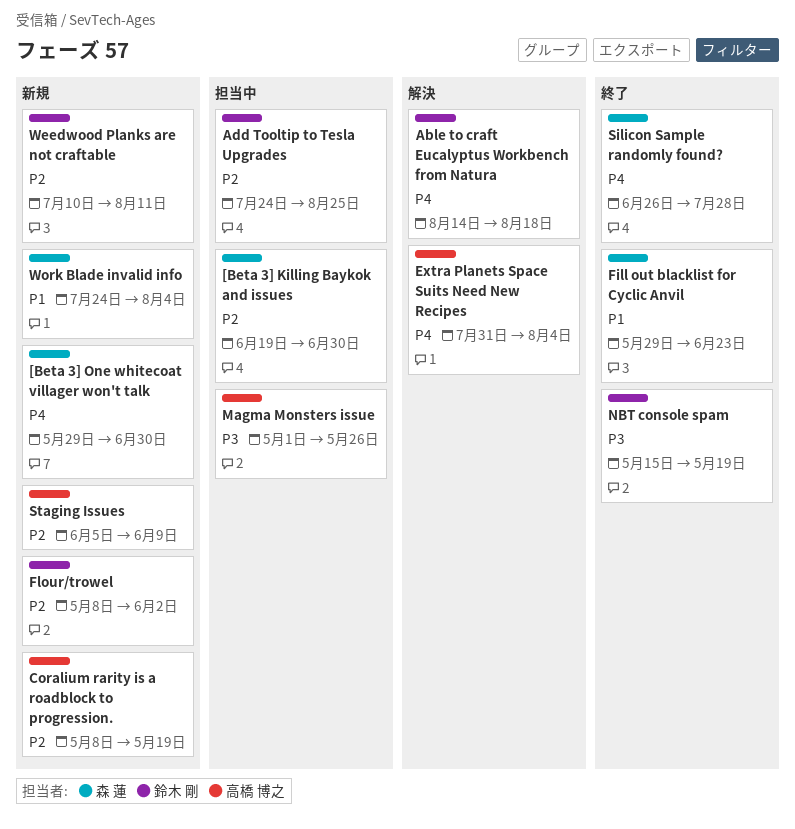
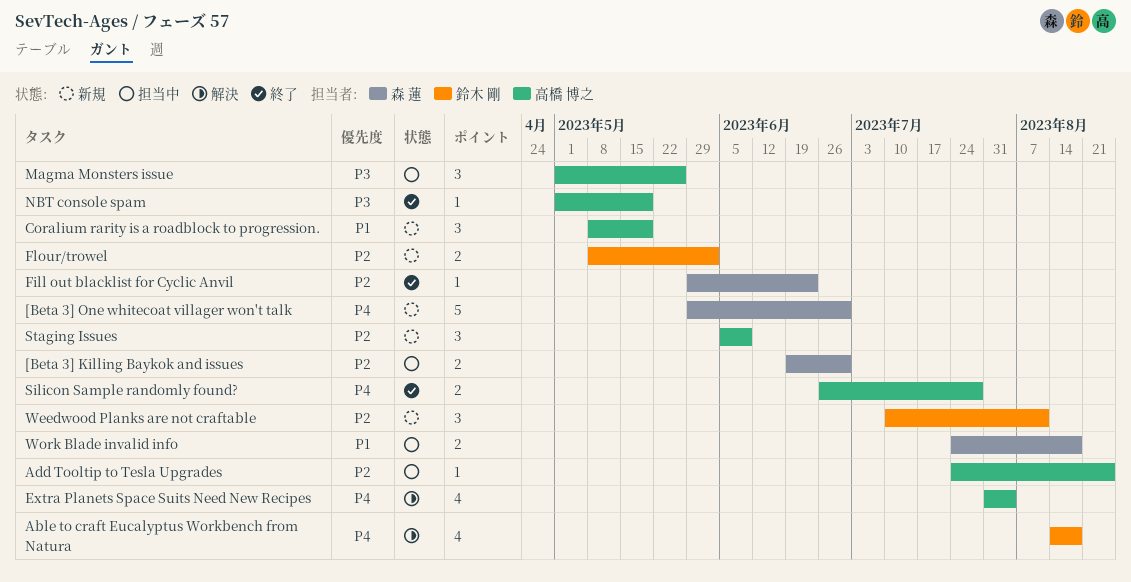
Add Tooltip to Tesla Upgrades, owner: 鈴木 剛 -> 高橋 博之
Coralium rarity is a roadblock to progression., priority: P2 -> P1
Fill out blacklist for Cyclic Anvil, priority: P1 -> P2
NBT console spam, owner: 鈴木 剛 -> 高橋 博之
NBT console spam, start: May 15 -> May 1
Silicon Sample randomly found?, owner: 森 蓮 -> 高橋 博之
Work Blade invalid info, status: 新規 -> 担当中
Work Blade invalid info, due: Aug 4 -> Aug 18

